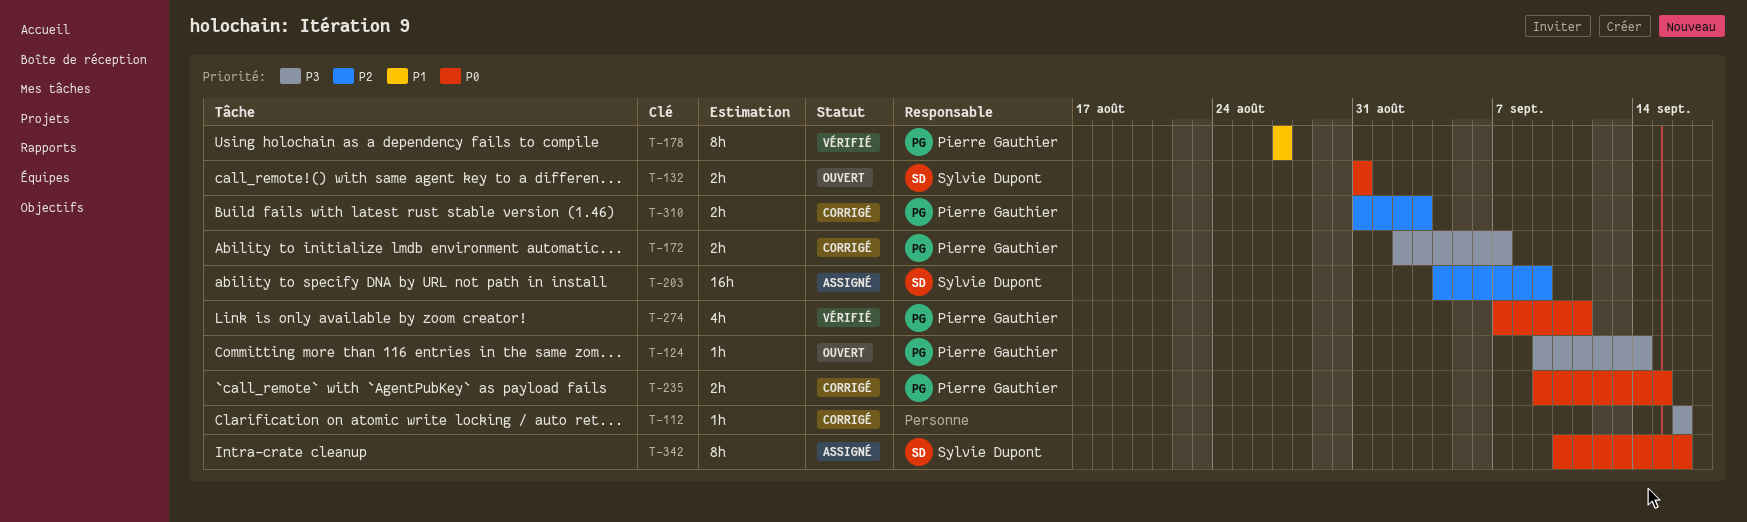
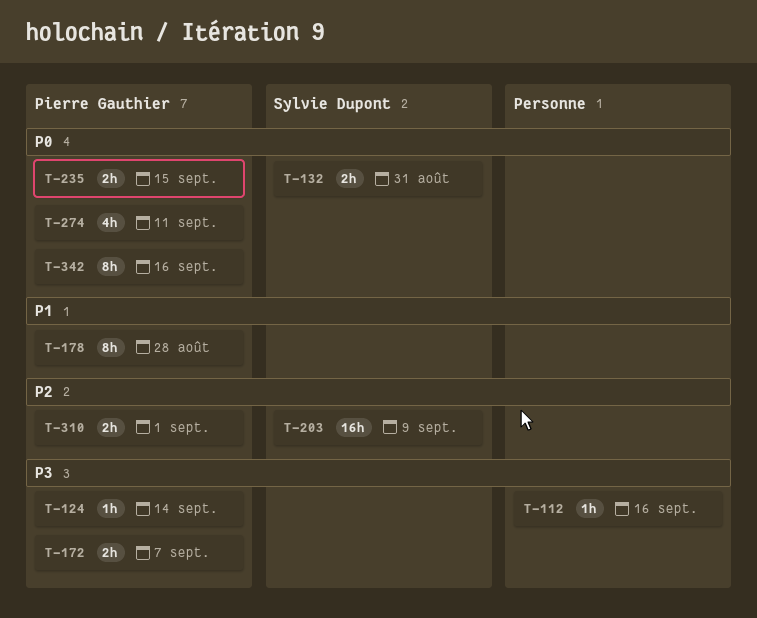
T-178, due: Aug 27 -> Aug 28
T-310, due: Sep 3 -> Sep 1
T-342, owner: Sylvie Dupont -> Pierre Gauthier

